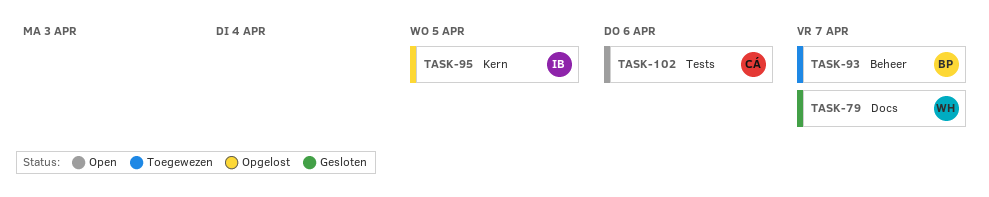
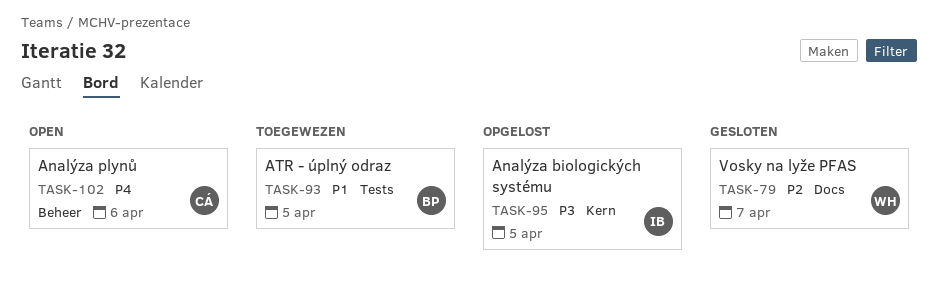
TASK-93, label: Beheer -> Tests
TASK-93, due: Apr 7 -> Apr 5
TASK-102, label: Tests -> Beheer

